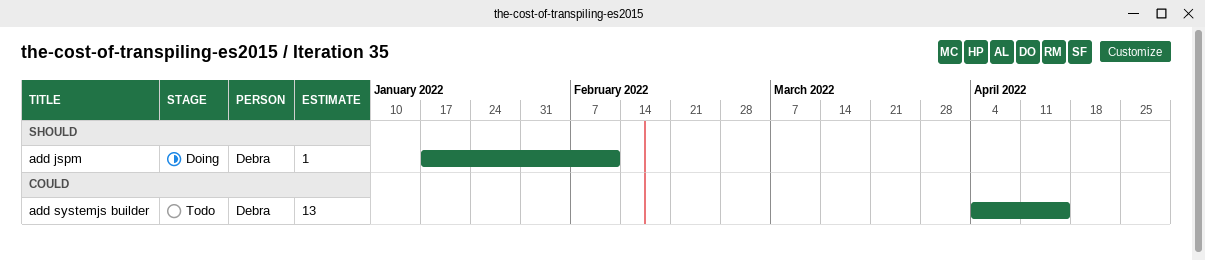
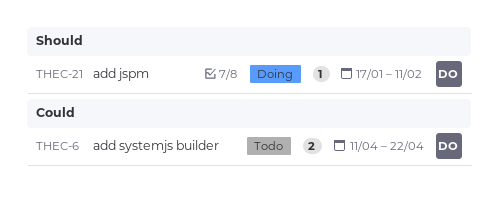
add systemjs builder, estimate: 13 -> 2
add systemjs builder, start: Apr 4 -> Apr 11
add systemjs builder, due: Apr 15 -> Apr 22

